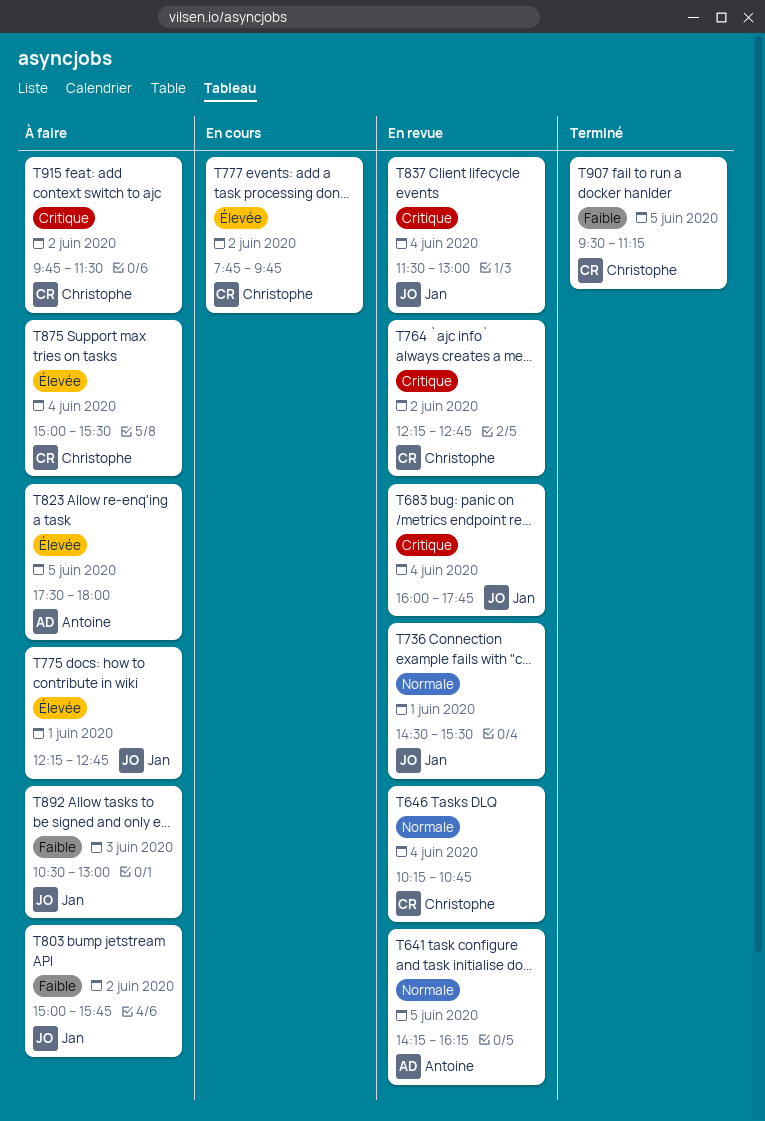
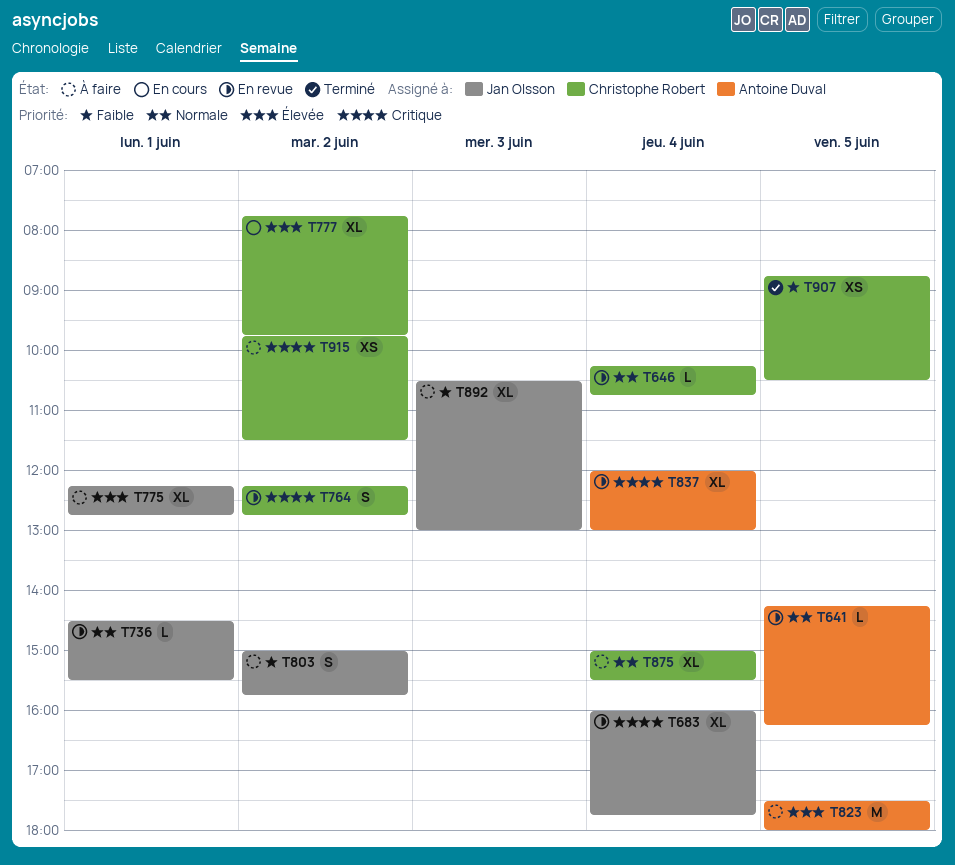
T837, owner: Jan Olsson -> Antoine Duval
T837, begins: 11:30 -> 12:00
T875, priority: Élevée -> Normale
T907, begins: 09:30 -> 08:45
T907, ends: 11:15 -> 10:30

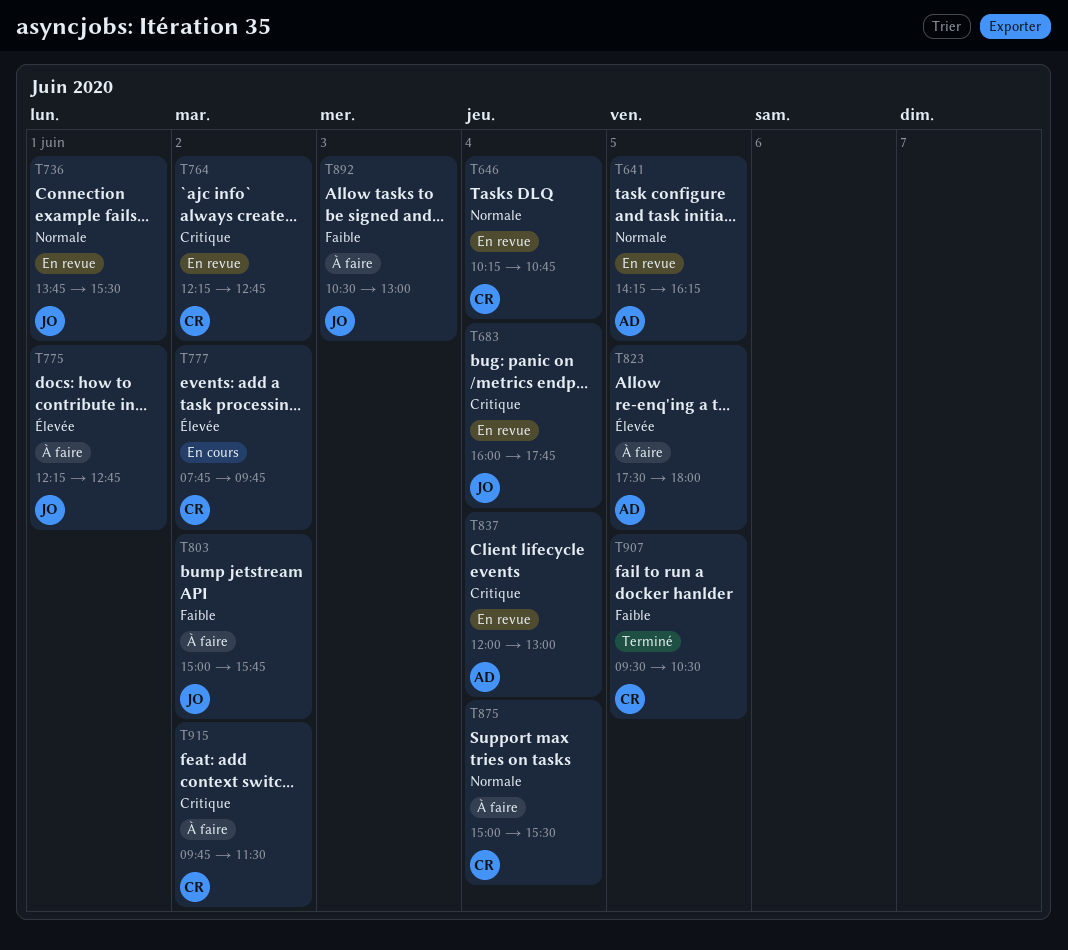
T736, begins: 14:30 -> 13:45
T907, begins: 08:45 -> 09:30

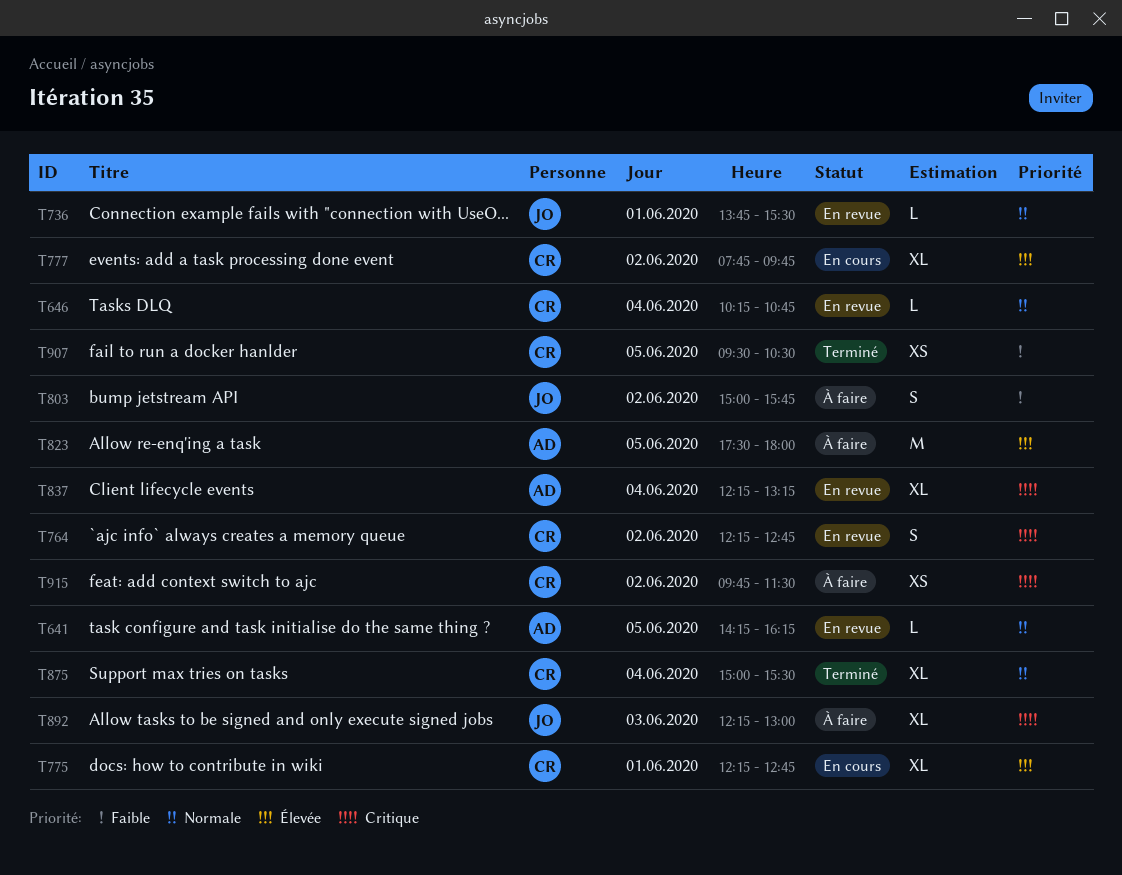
T683: present -> none
T775, status: À faire -> En cours
T775, owner: JO -> CR
T837, begins: 12:00 -> 12:15
T837, ends: 13:00 -> 13:15
T875, status: À faire -> Terminé
T892, priority: Faible -> Critique
T892, begins: 10:30 -> 12:15

